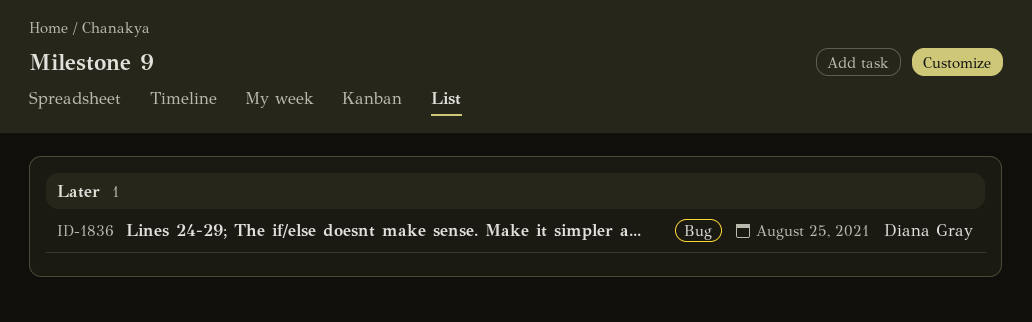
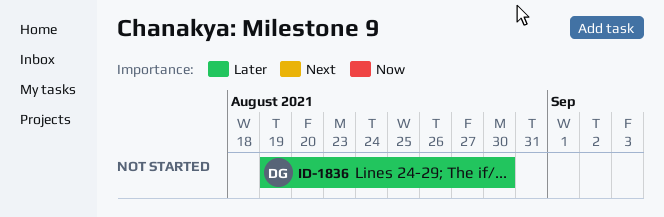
ID-1836, due: Aug 25 -> Aug 30

